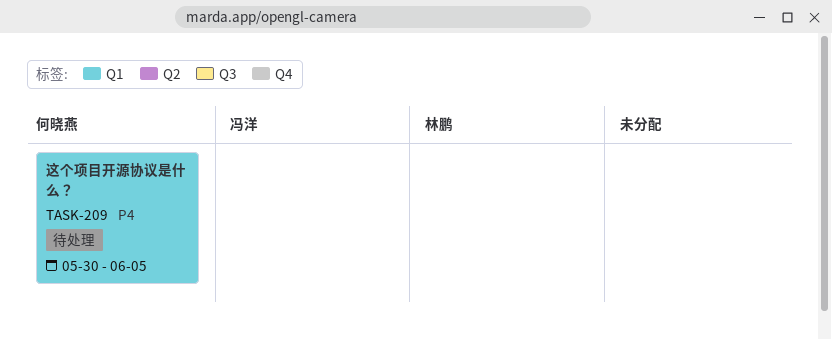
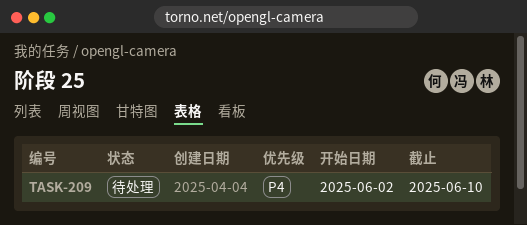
TASK-209, start: May 30 -> Jun 2
TASK-209, due: Jun 5 -> Jun 10

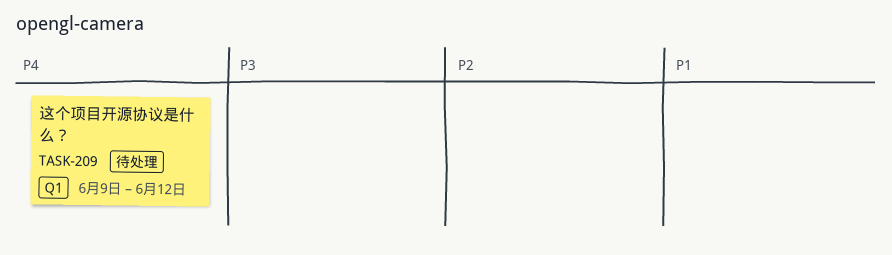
TASK-209, start: Jun 2 -> Jun 9
TASK-209, due: Jun 10 -> Jun 12

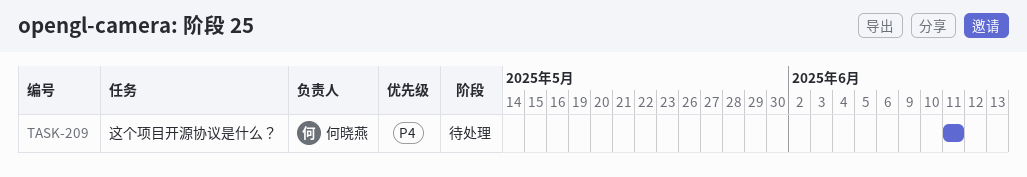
TASK-209, start: Jun 9 -> Jun 11
TASK-209, due: Jun 12 -> Jun 11

